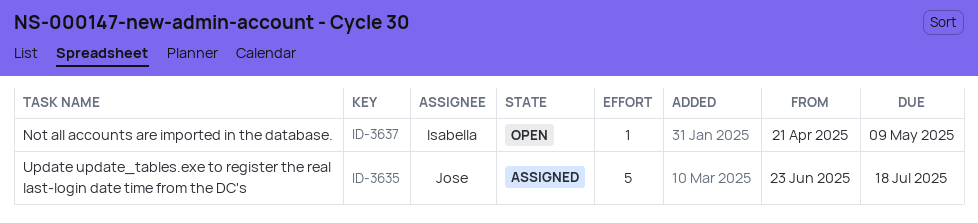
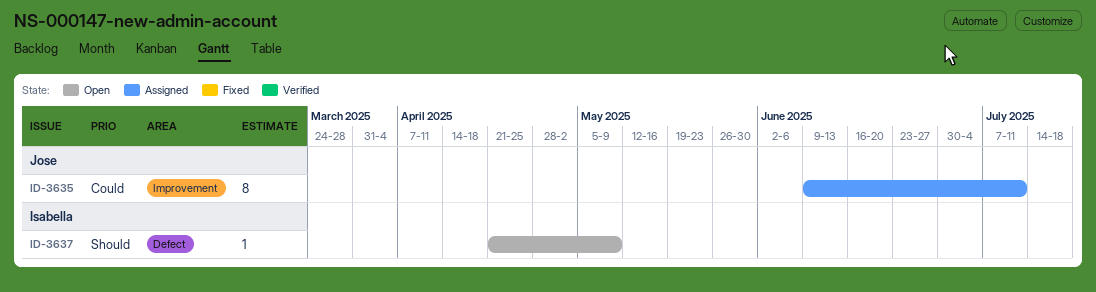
ID-3635, estimate: 5 -> 8
ID-3635, start: Jun 23 -> Jun 9
ID-3635, due: Jul 18 -> Jul 11

